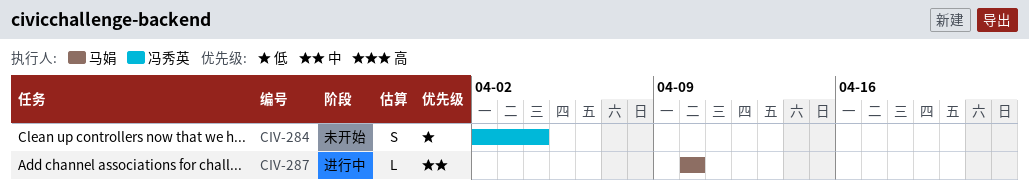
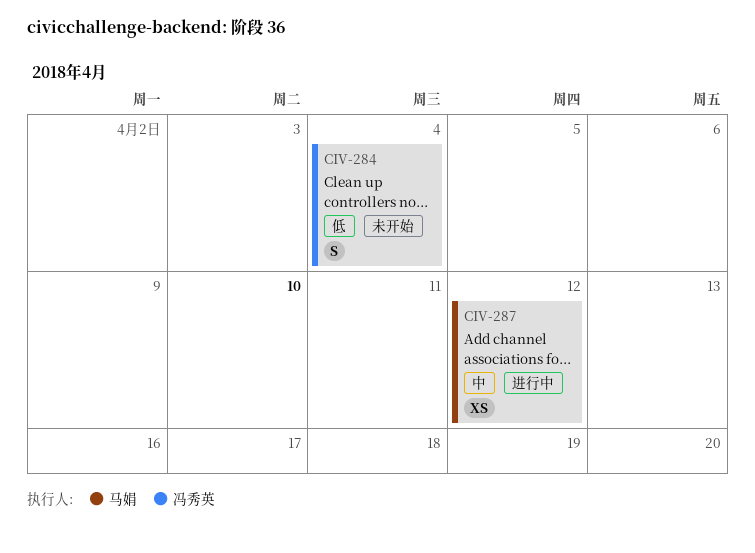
CIV-287, estimate: L -> XS
CIV-287, due: Apr 10 -> Apr 12

